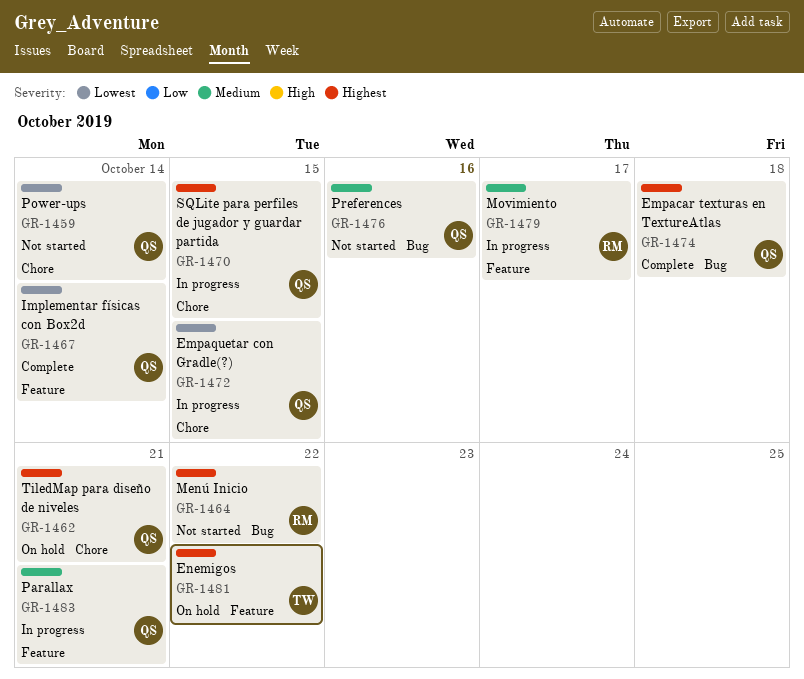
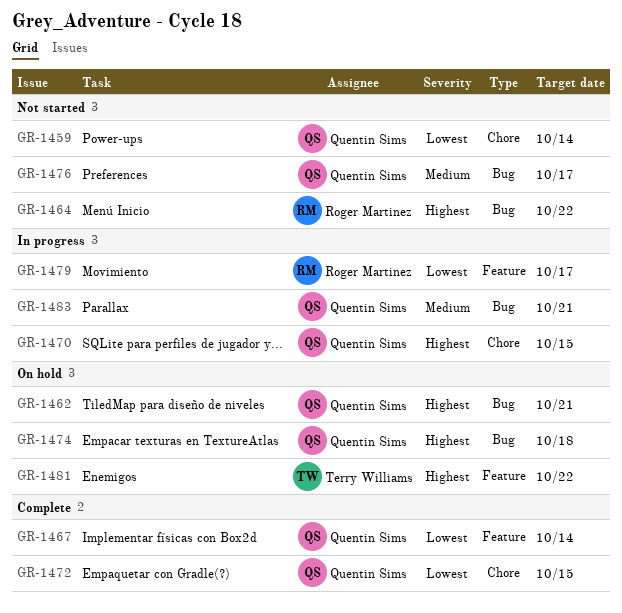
GR-1462, label: Chore -> Bug
GR-1472, status: In progress -> Complete
GR-1474, status: Complete -> On hold
GR-1476, due: Oct 16 -> Oct 17
GR-1479, priority: Medium -> Lowest
GR-1483, label: Feature -> Bug

